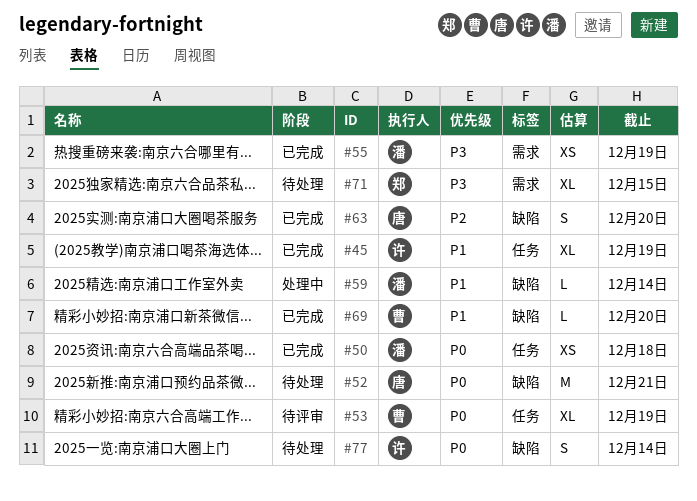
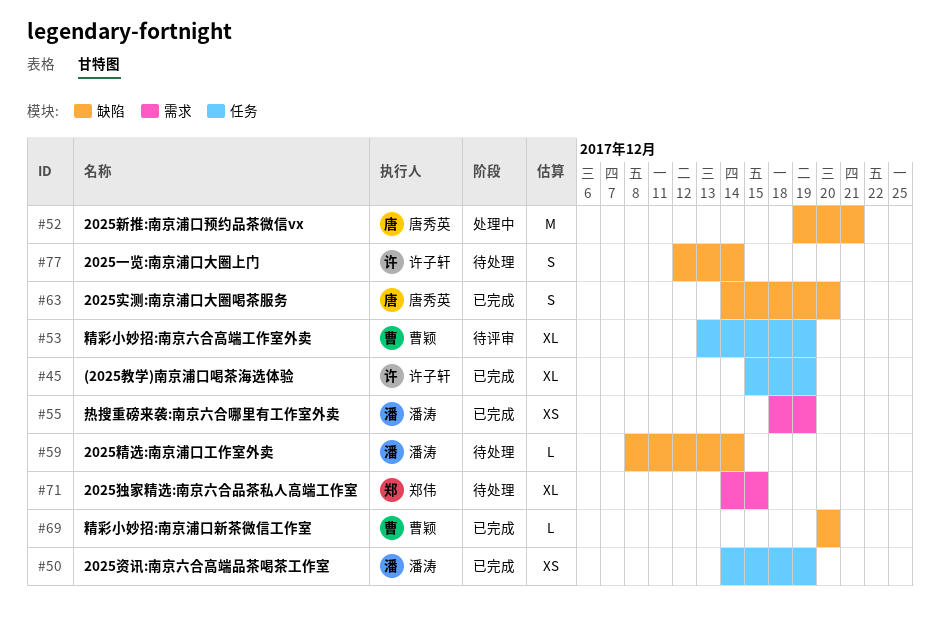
#50, due: Dec 18 -> Dec 19
#52, status: 待处理 -> 处理中
#59, status: 处理中 -> 待处理

